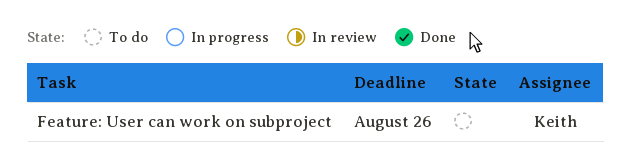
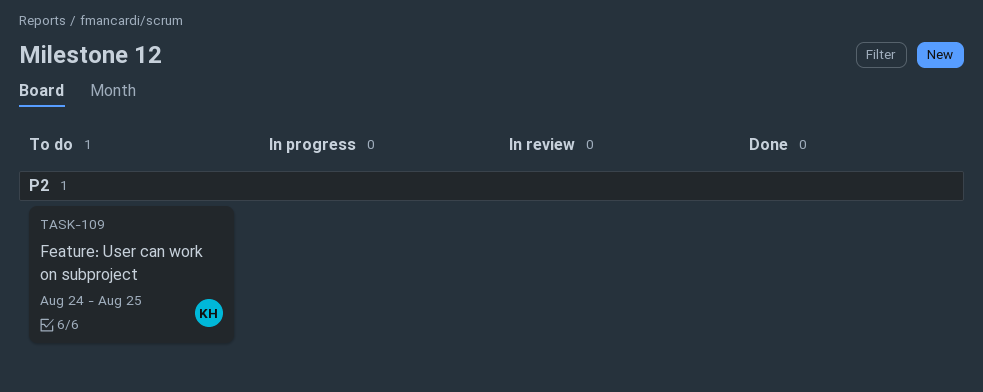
Feature: User can work on subproject, due: Aug 26 -> Aug 25

